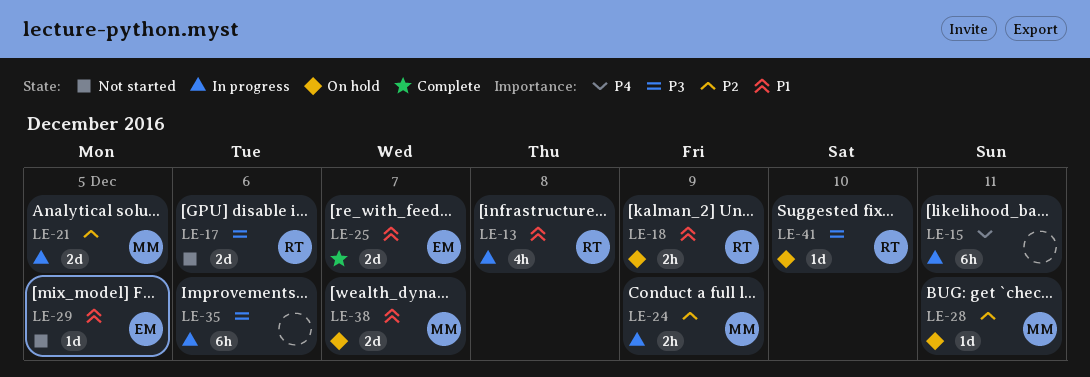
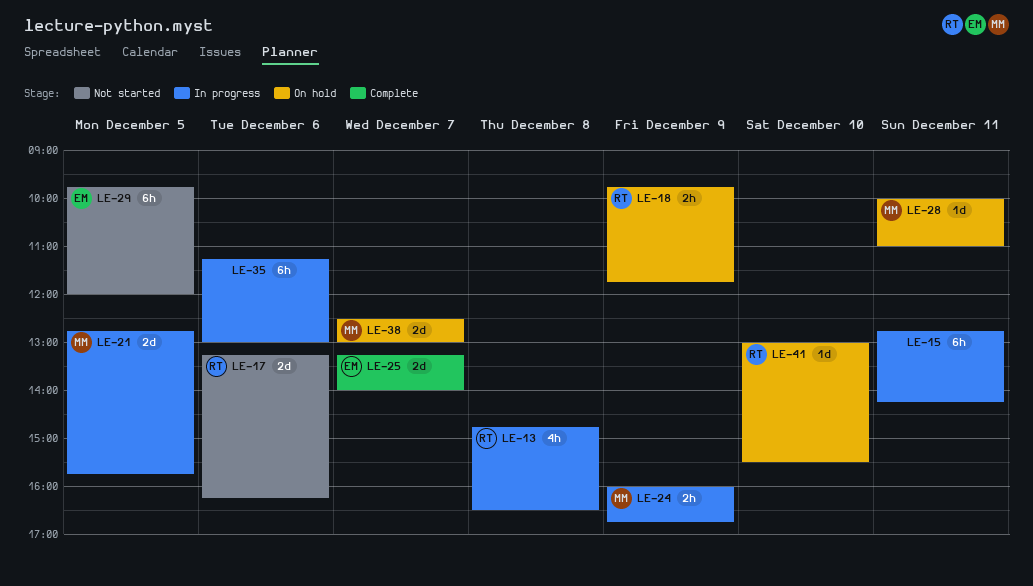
LE-29, estimate: 1d -> 6h

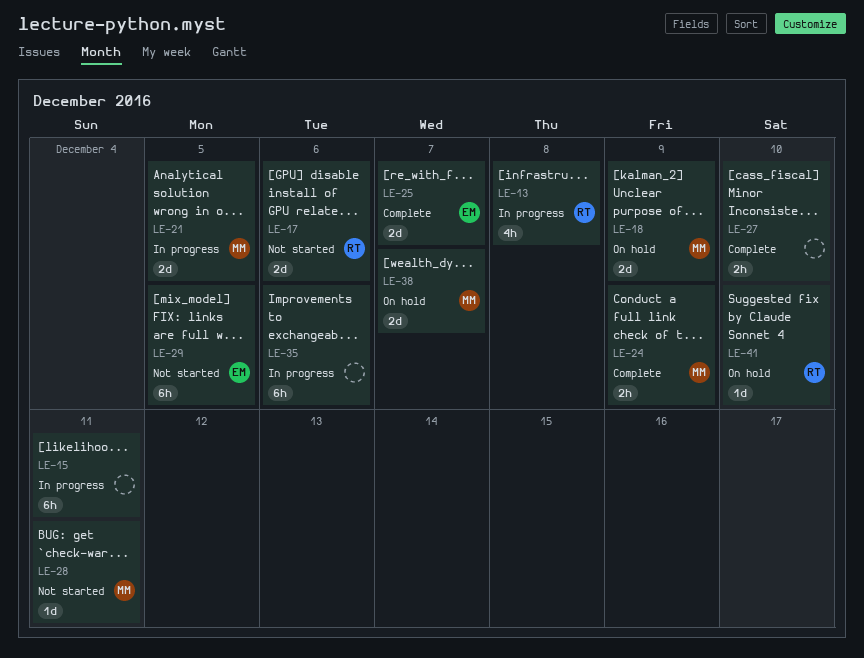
LE-18, owner: RT -> MM
LE-18, estimate: 2h -> 2d
LE-24, status: In progress -> Complete
LE-27: none -> present
LE-28, status: On hold -> Not started

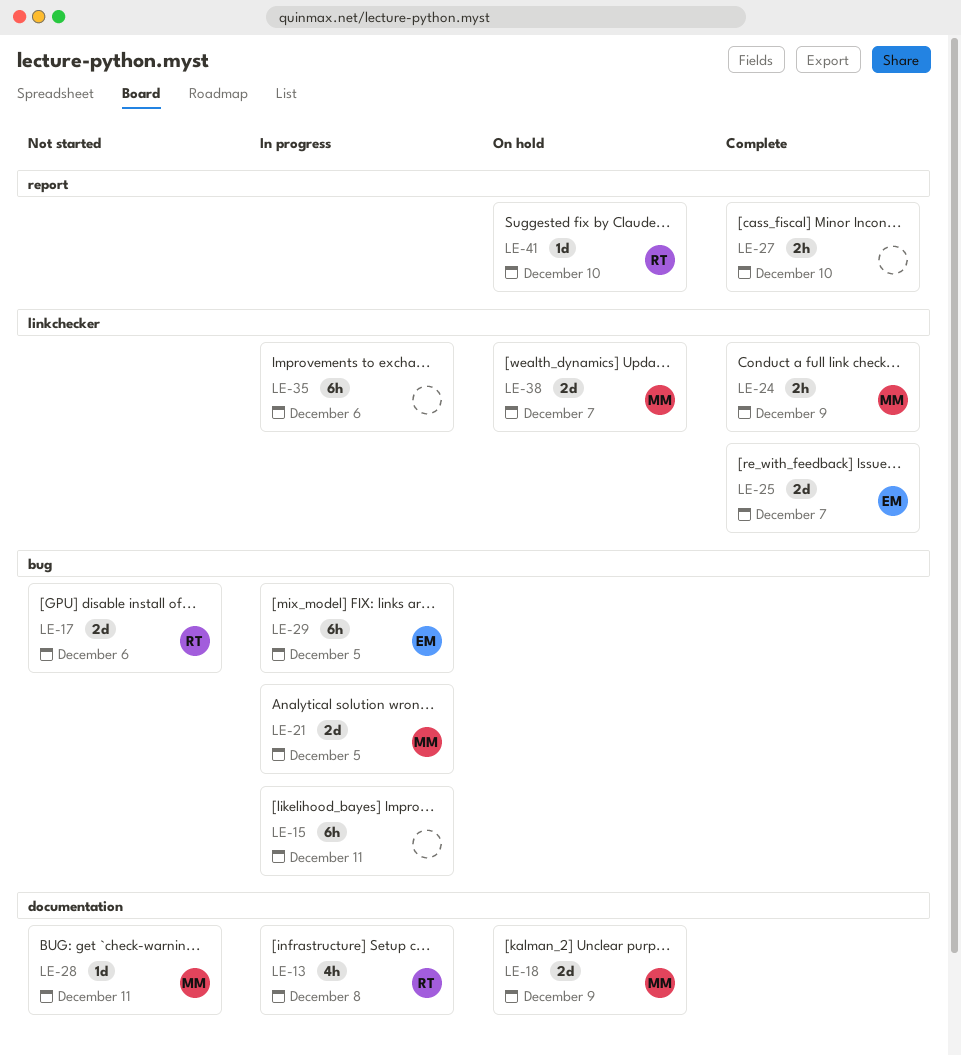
LE-29, status: Not started -> In progress

